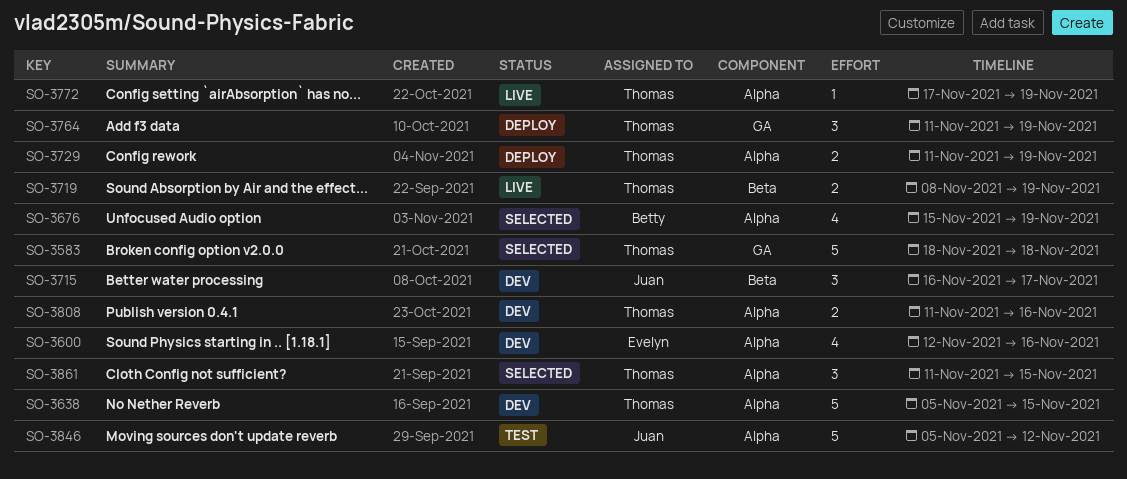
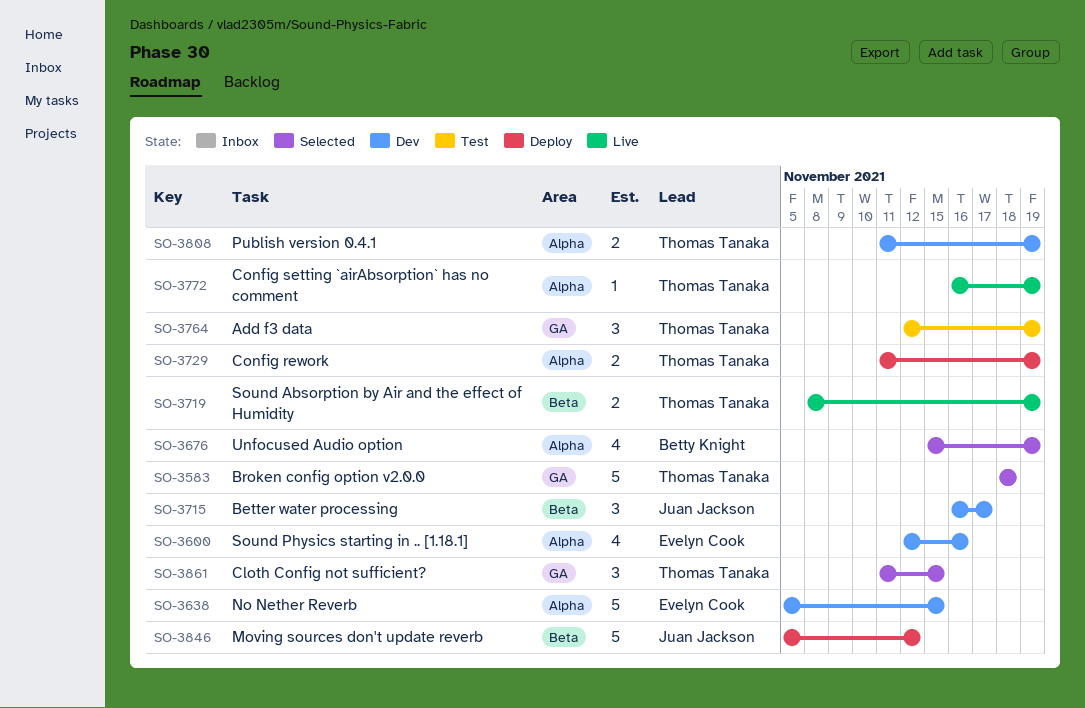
SO-3638, owner: Thomas Tanaka -> Evelyn Cook
SO-3764, status: Deploy -> Test
SO-3764, start: Nov 11 -> Nov 12
SO-3772, start: Nov 17 -> Nov 16
SO-3808, due: Nov 16 -> Nov 19
SO-3846, status: Test -> Deploy
SO-3846, label: Alpha -> Beta
SO-3861, label: Alpha -> GA

